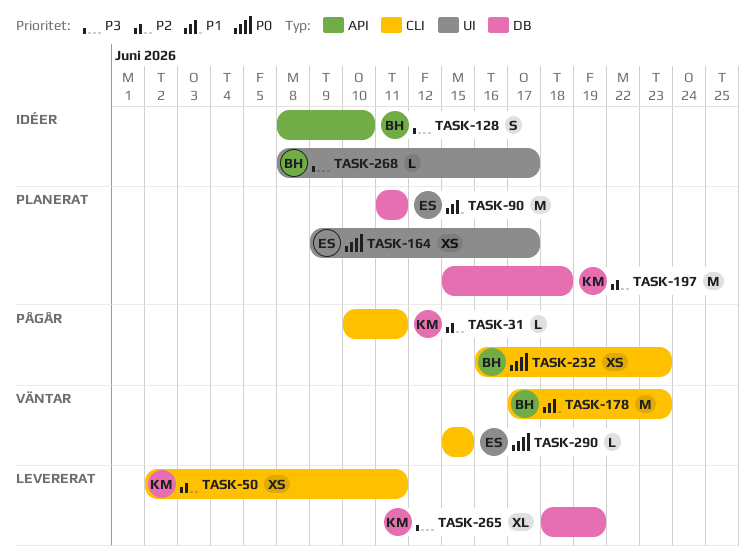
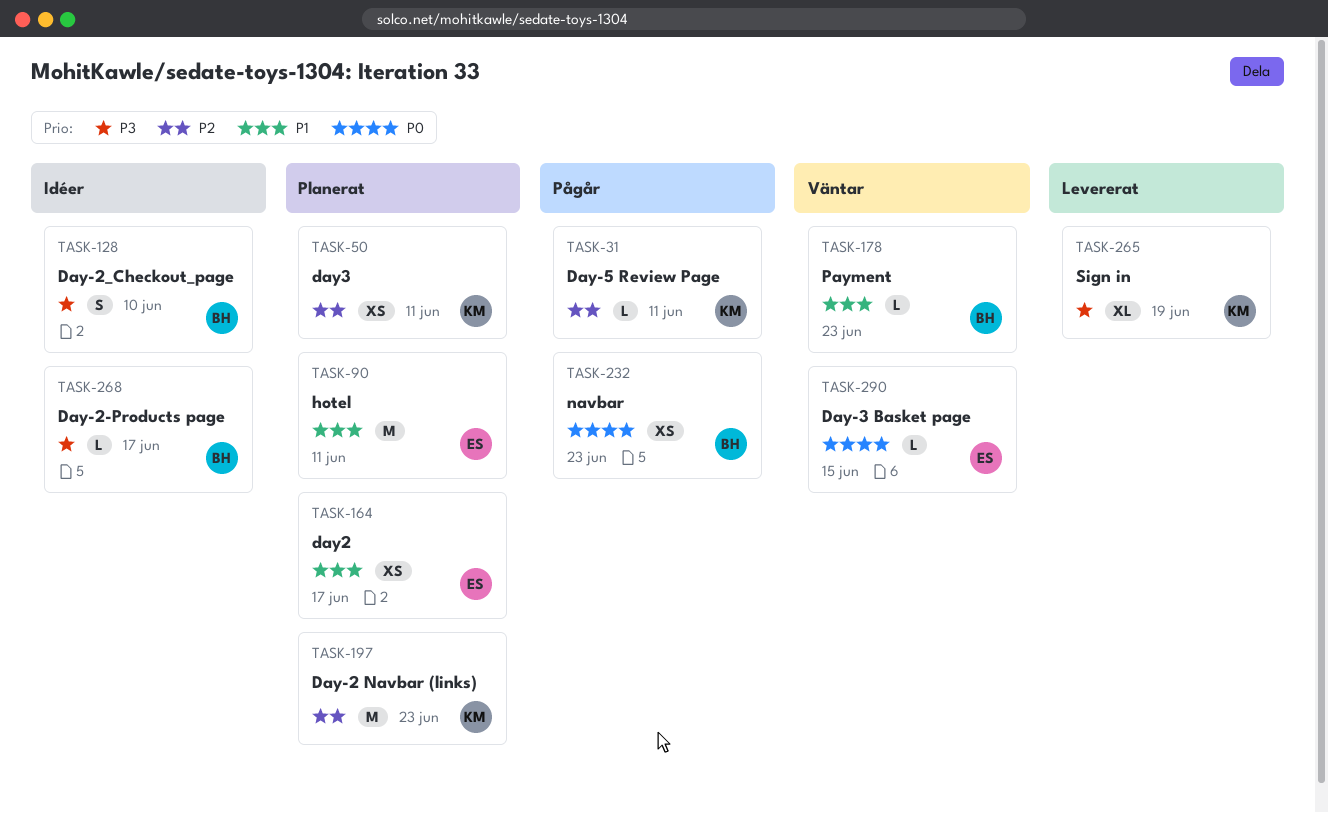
TASK-50, status: Levererat -> Planerat
TASK-164, priority: P0 -> P1
TASK-178, estimate: M -> L
TASK-197, due: Jun 18 -> Jun 23

